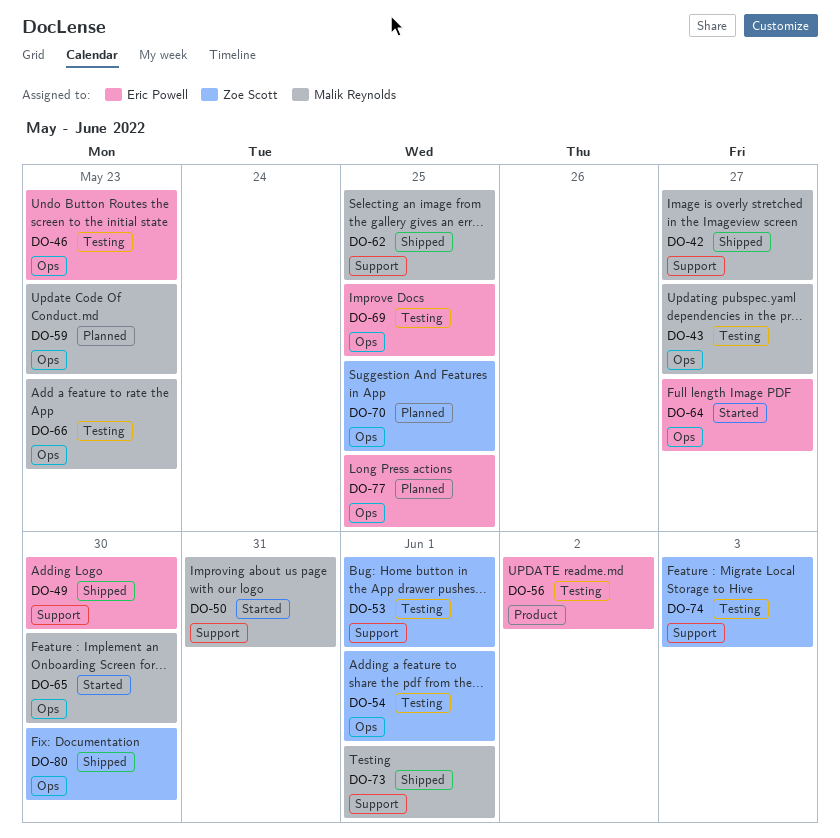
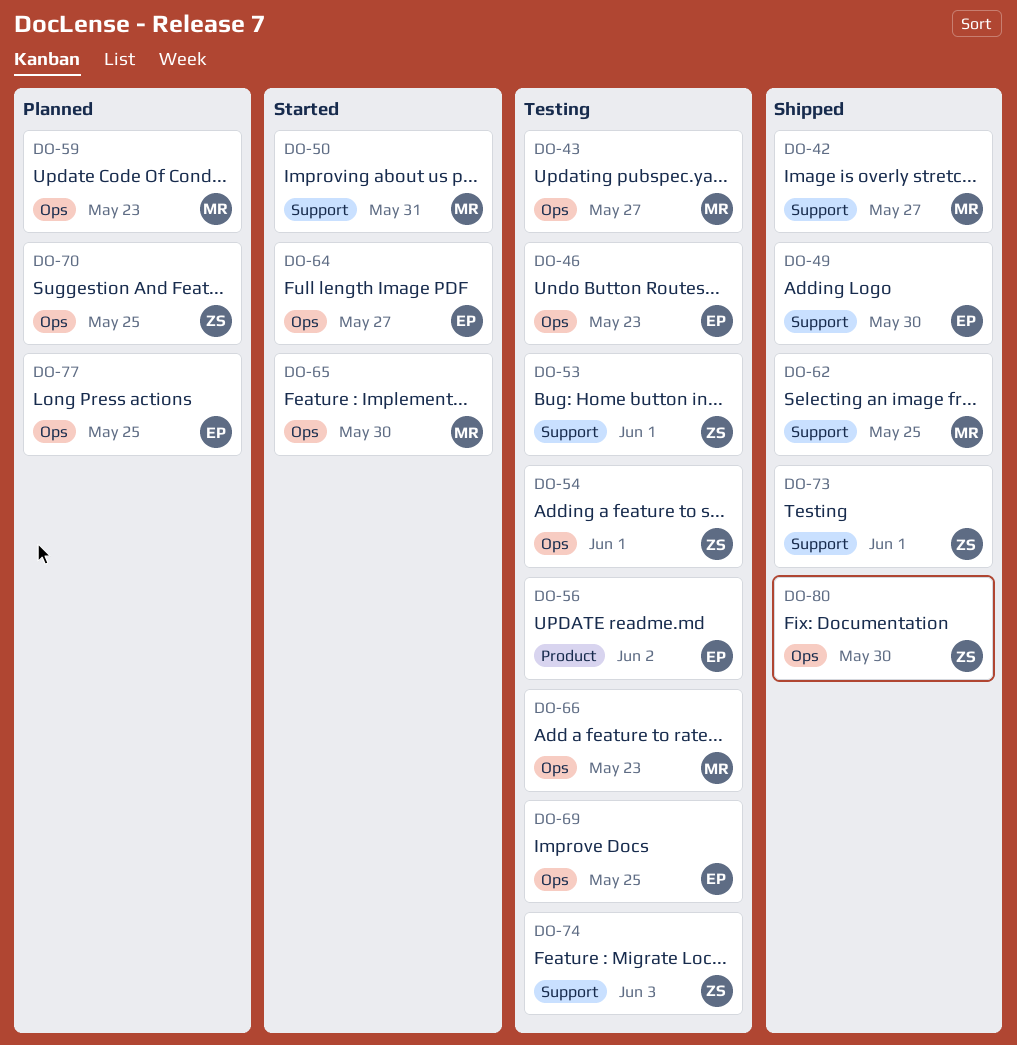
DO-73, owner: Malik Reynolds -> Zoe Scott

